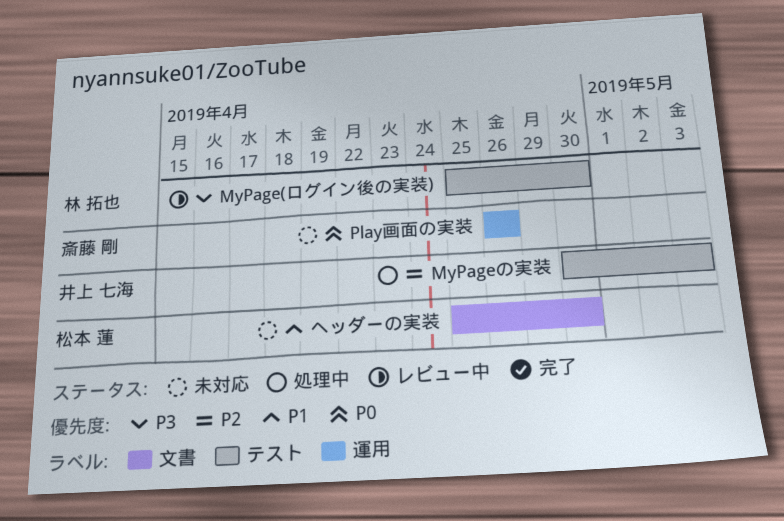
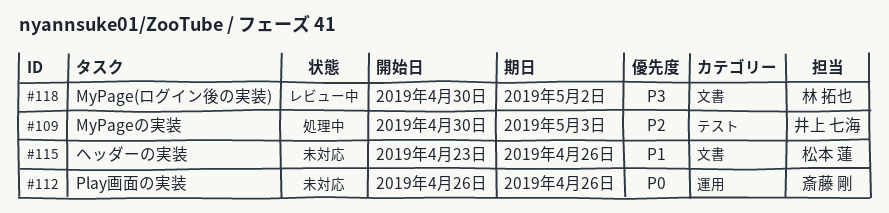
MyPage(ログイン後の実装), label: テスト -> 文書
MyPage(ログイン後の実装), start: Apr 25 -> Apr 30
MyPage(ログイン後の実装), due: Apr 30 -> May 2
ヘッダーの実装, start: Apr 25 -> Apr 23
ヘッダーの実装, due: Apr 30 -> Apr 26

